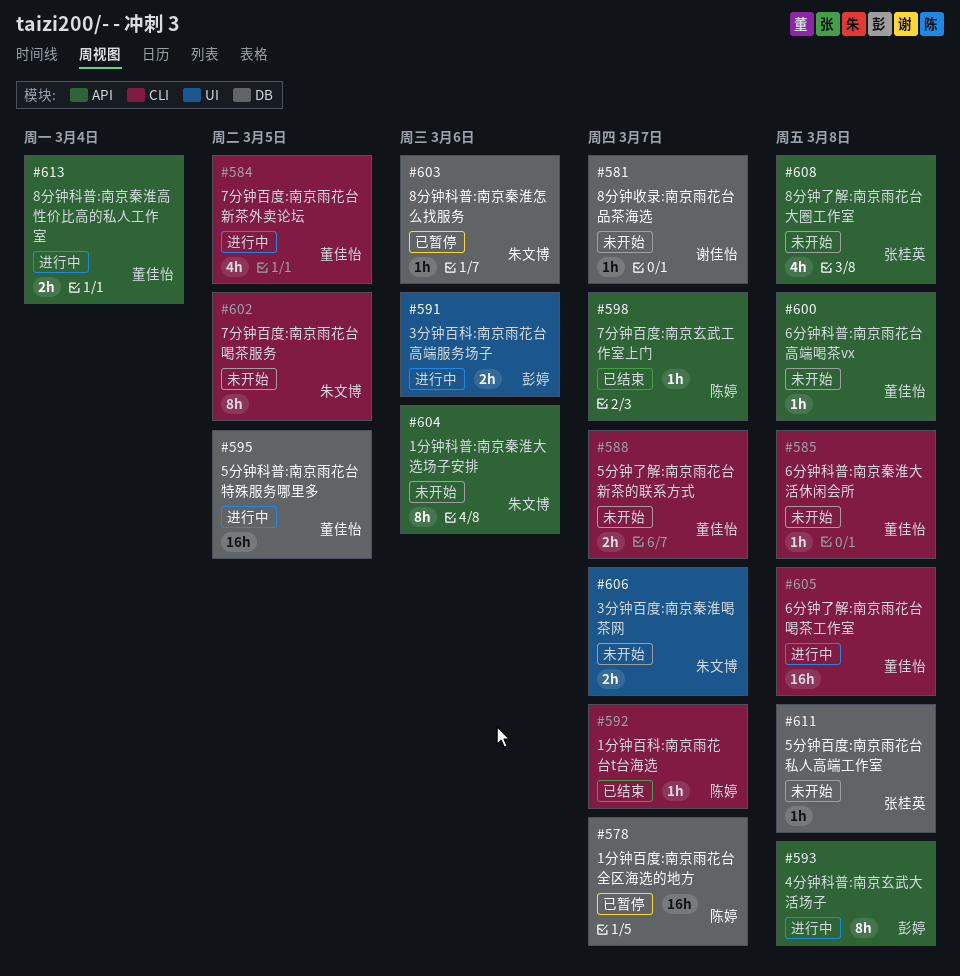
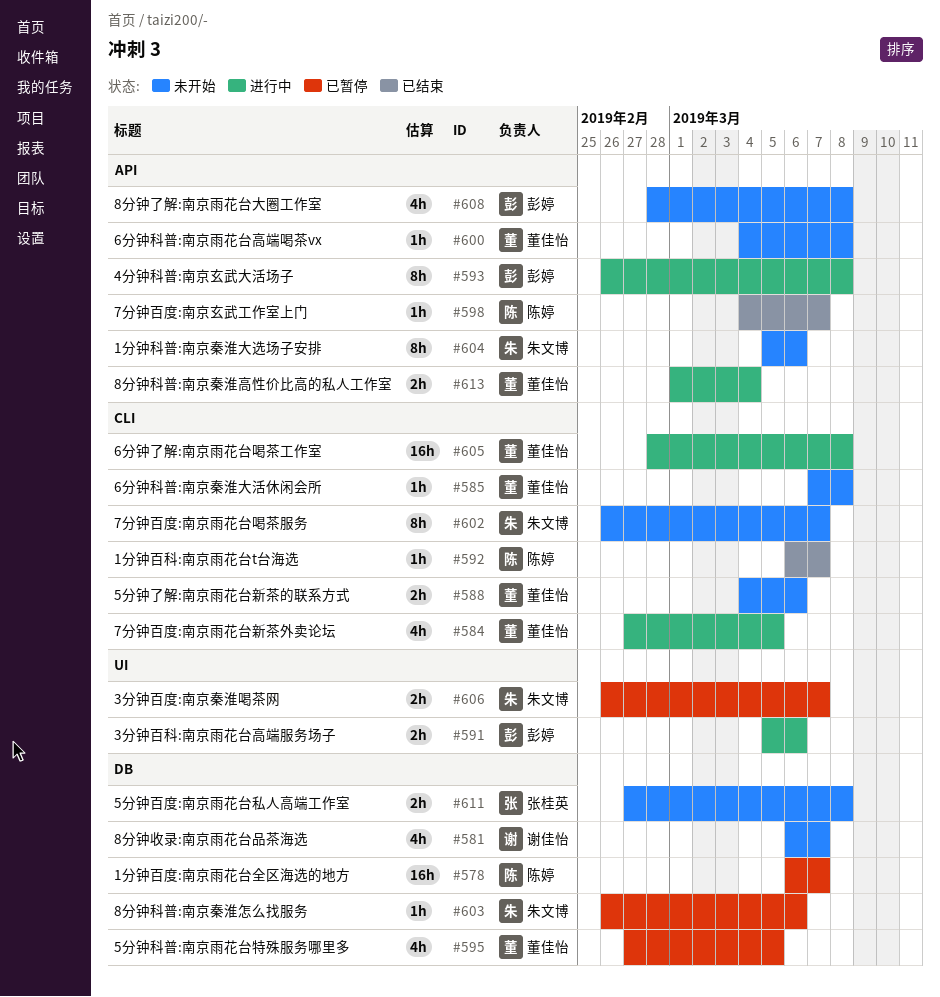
#581, estimate: 1h -> 4h
#588, due: Mar 7 -> Mar 6
#595, status: 进行中 -> 已暂停
#595, estimate: 16h -> 4h
#602, due: Mar 5 -> Mar 7
#606, status: 未开始 -> 已暂停
#608, owner: 张桂英 -> 彭婷
#611, estimate: 1h -> 2h

